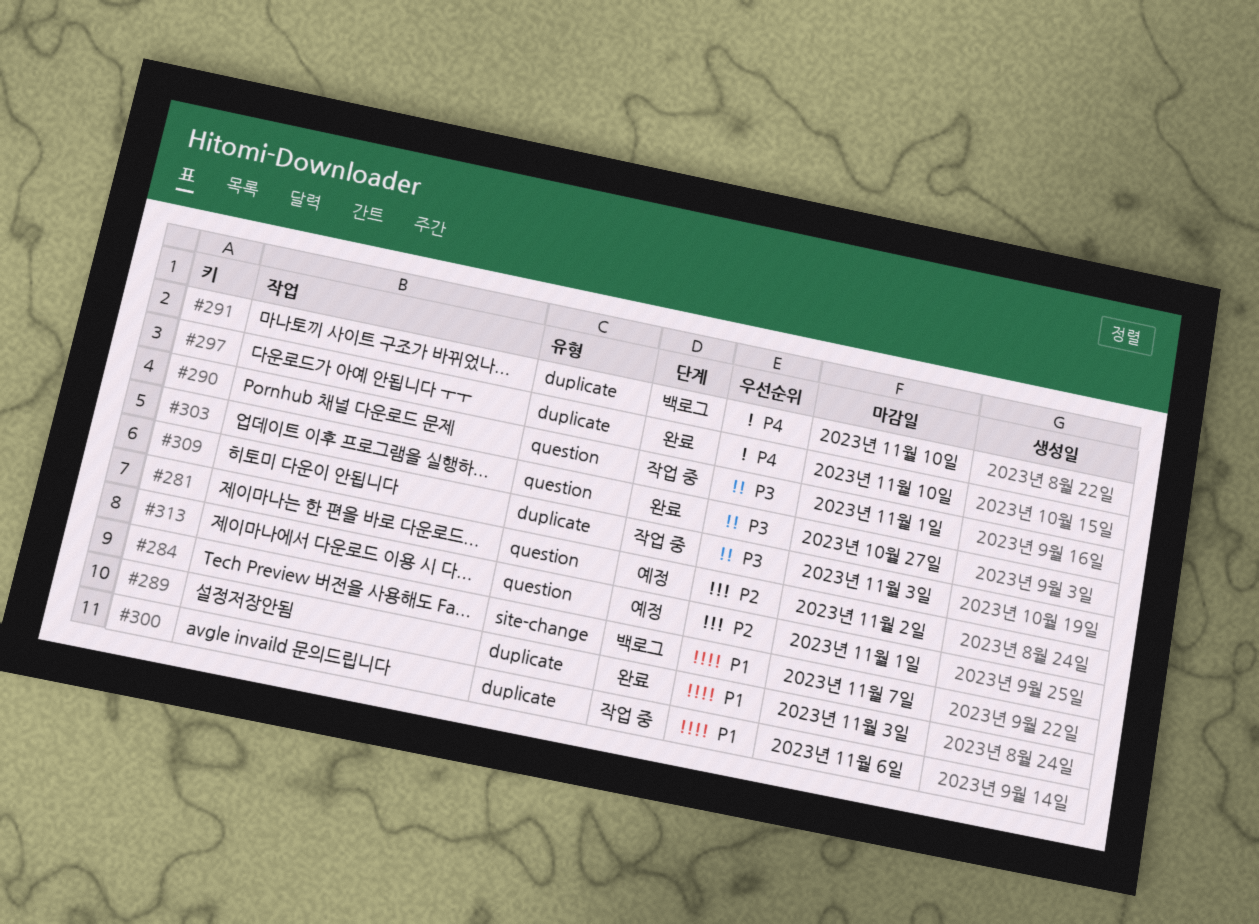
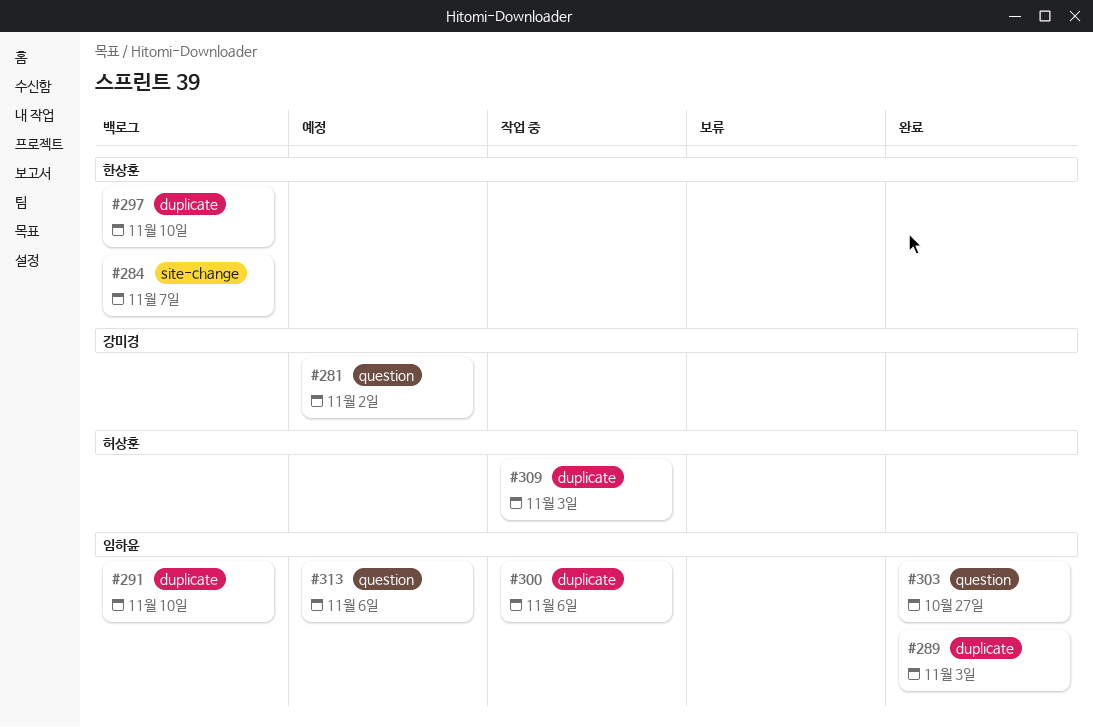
#290: present -> none
#297, status: 완료 -> 백로그
#313, due: Nov 1 -> Nov 6

